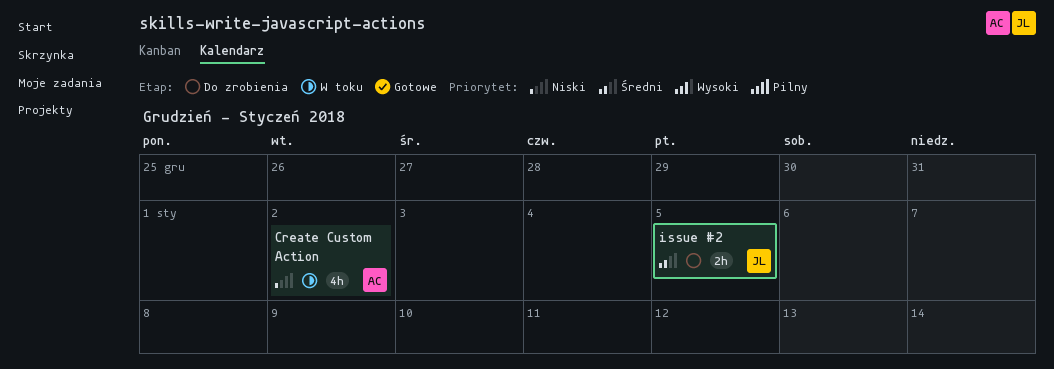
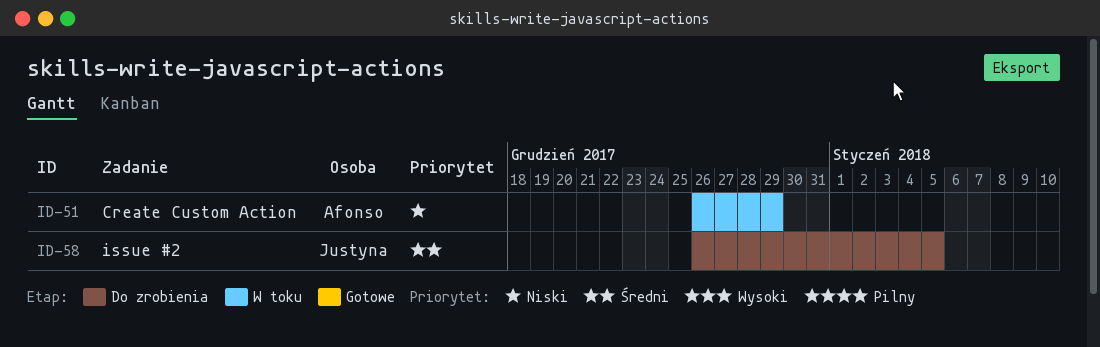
Create Custom Action, due: Jan 2 -> Dec 29

